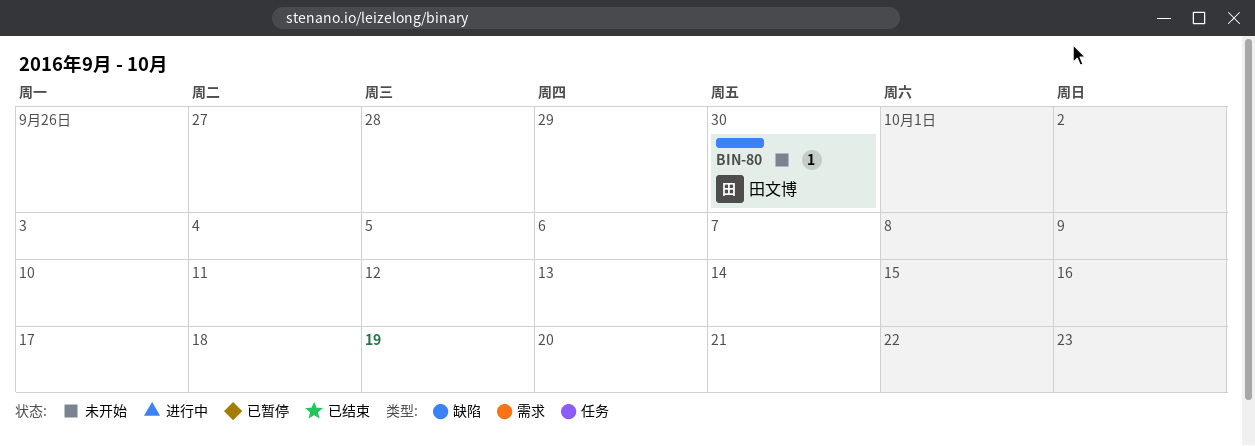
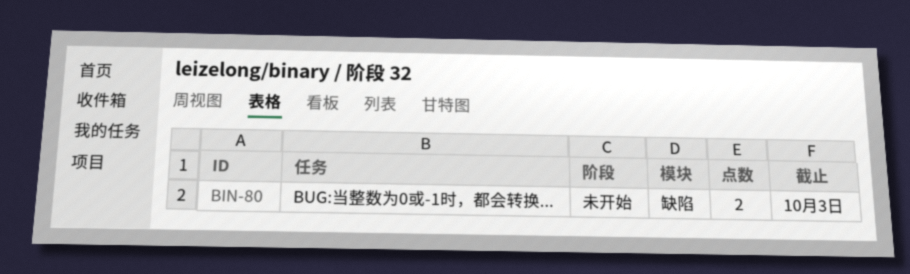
BIN-80, estimate: 1 -> 2
BIN-80, due: Sep 30 -> Oct 3

